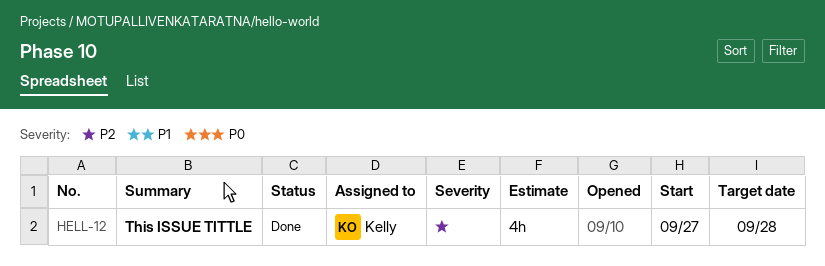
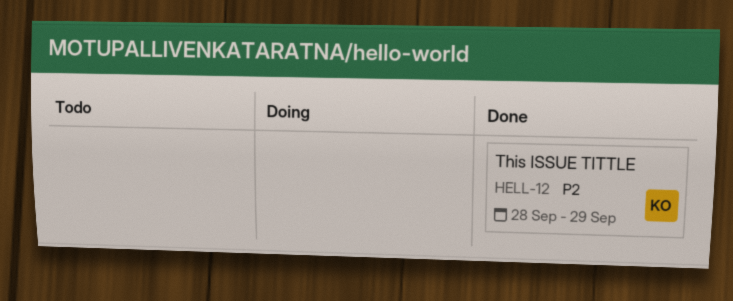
HELL-12, start: Sep 27 -> Sep 28
HELL-12, due: Sep 28 -> Sep 29

